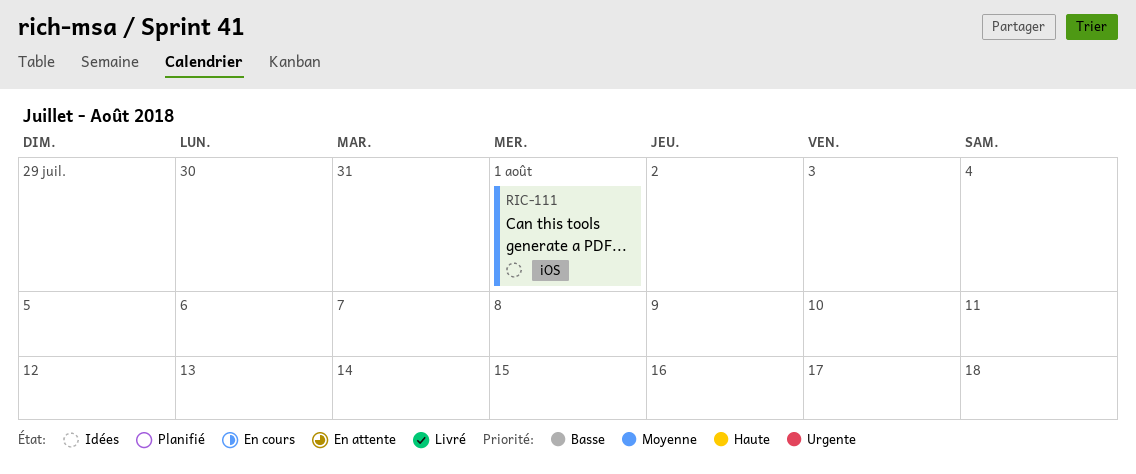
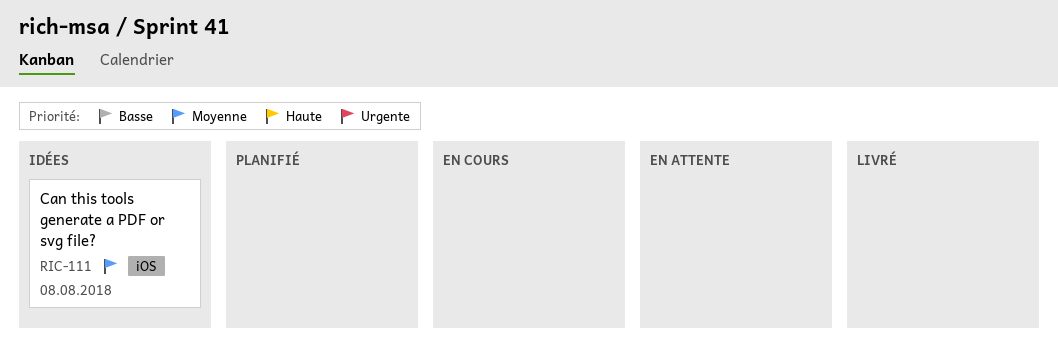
RIC-111, due: Aug 1 -> Aug 8

